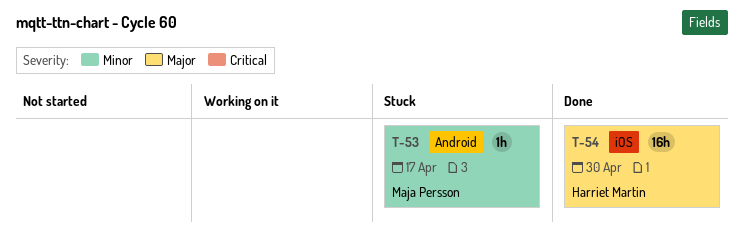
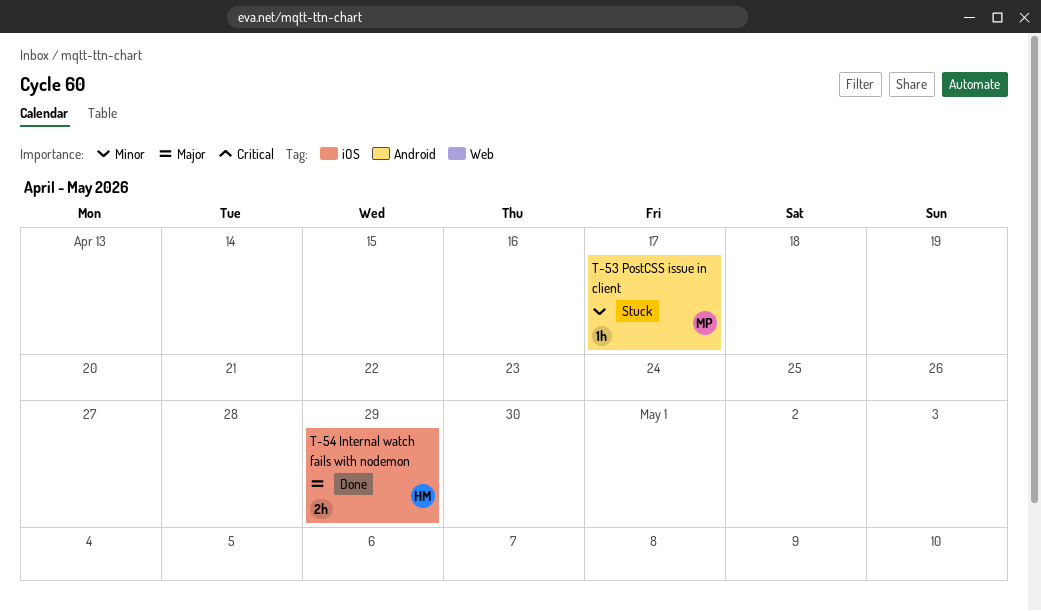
T-54, estimate: 16h -> 2h
T-54, due: Apr 30 -> Apr 29

